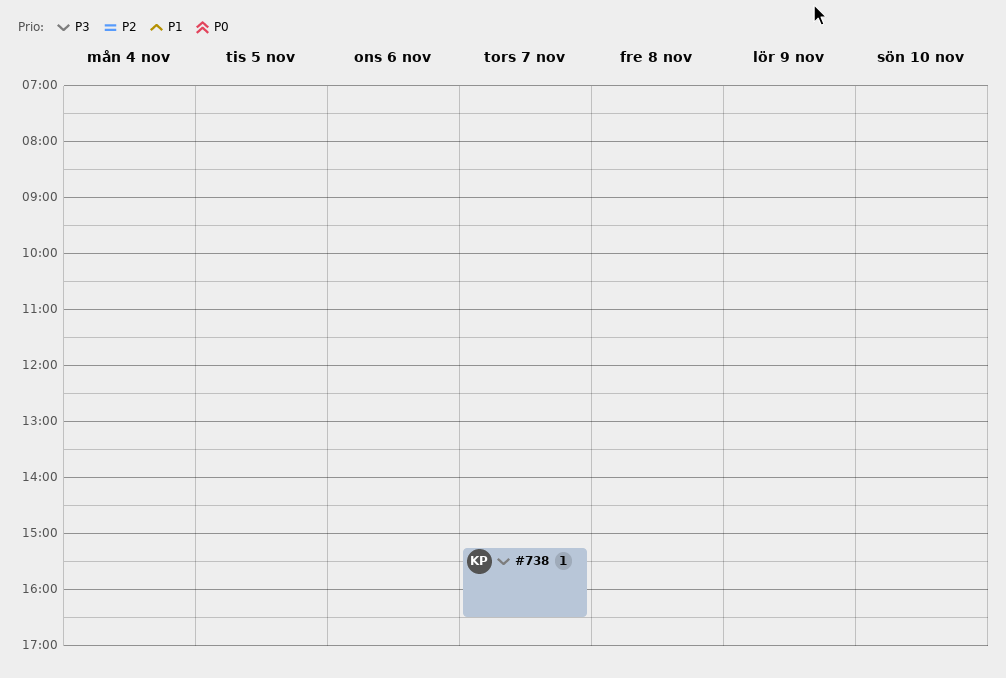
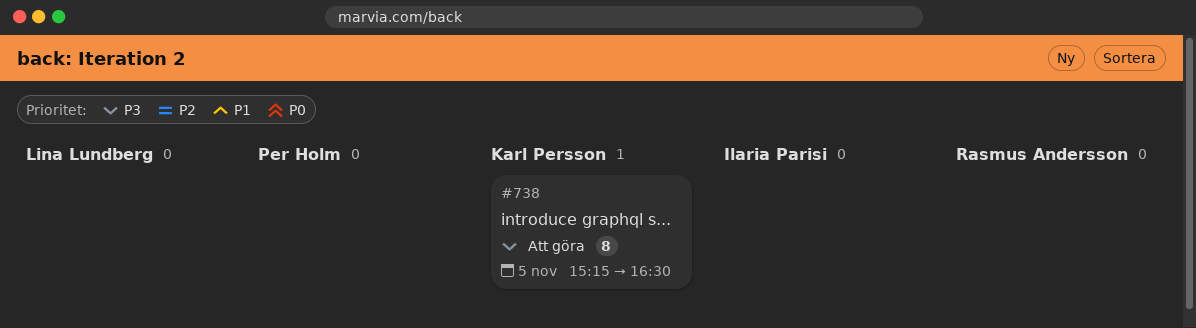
#738, estimate: 1 -> 8
#738, day: Nov 7 -> Nov 5

